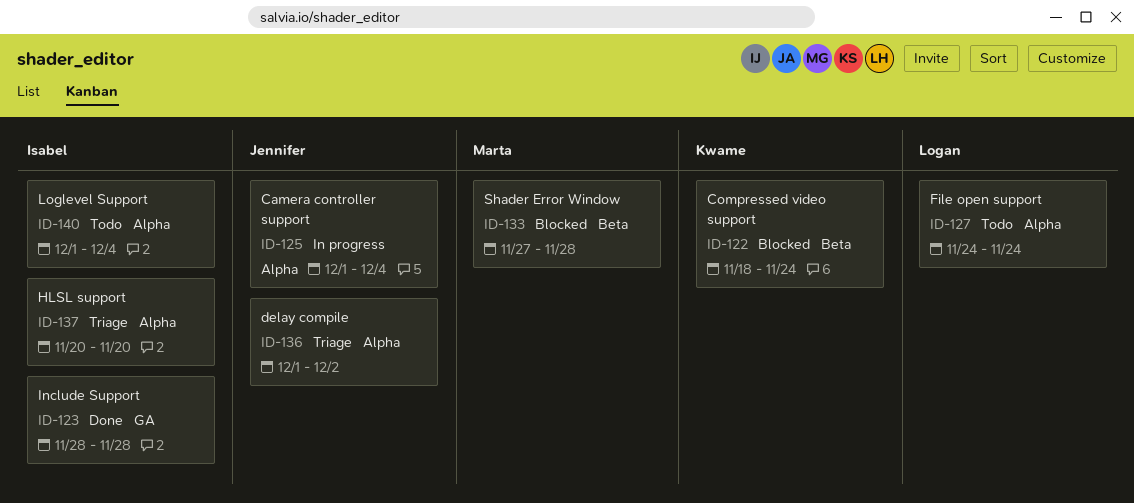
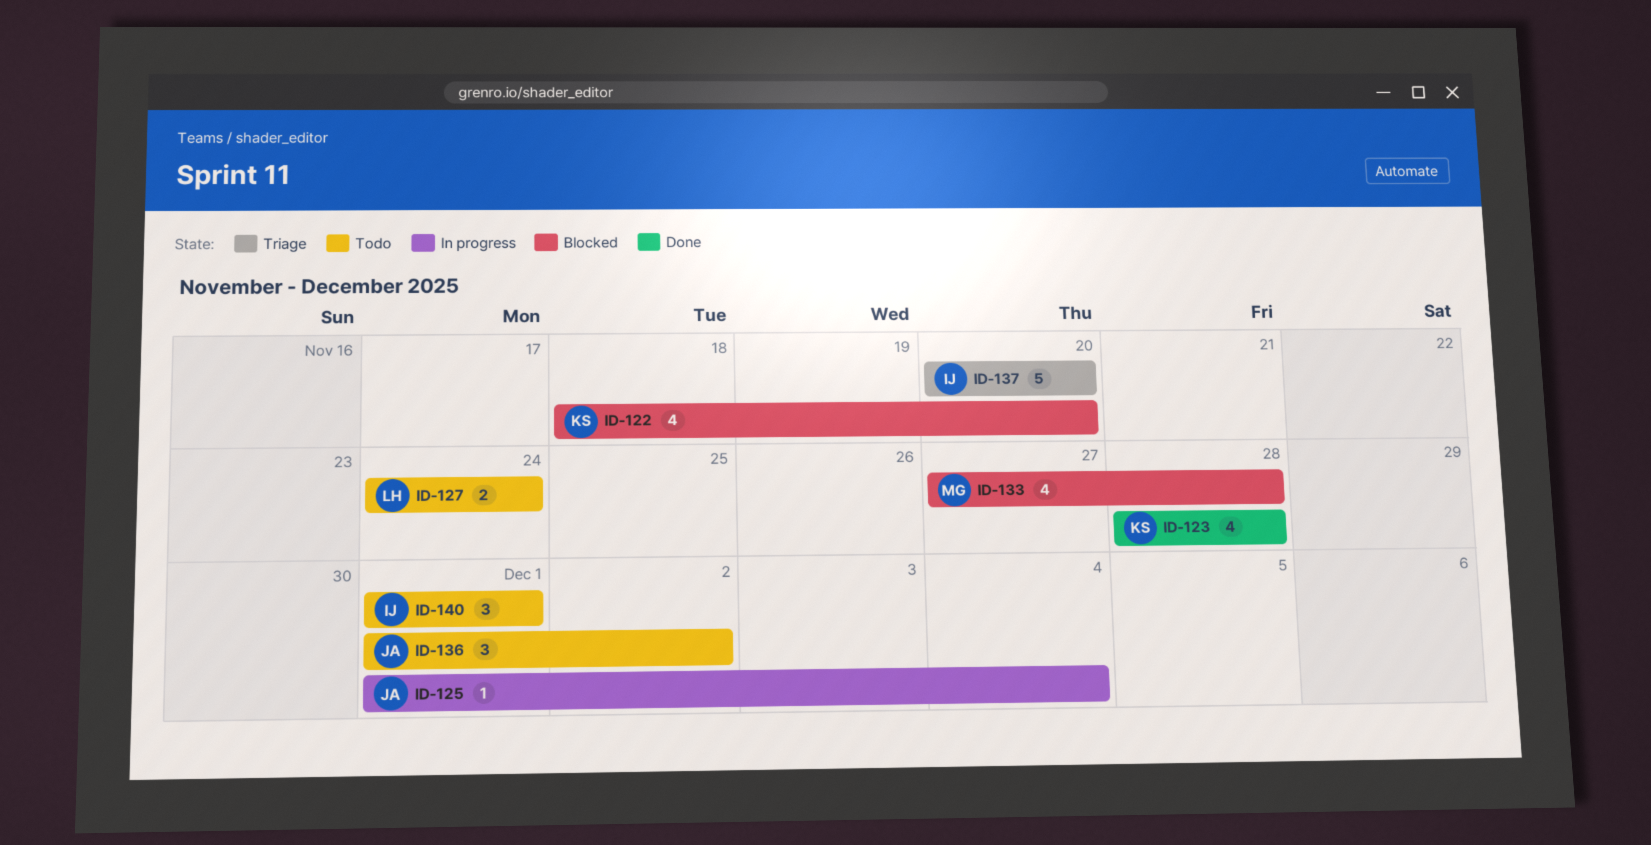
ID-122, due: Nov 24 -> Nov 20
ID-123, owner: Isabel -> Kwame
ID-136, status: Triage -> Todo
ID-140, due: Dec 4 -> Dec 1

